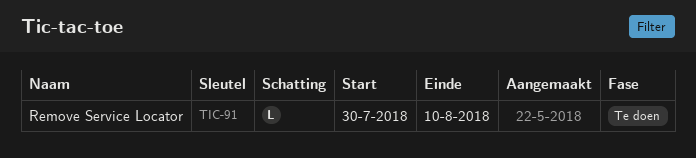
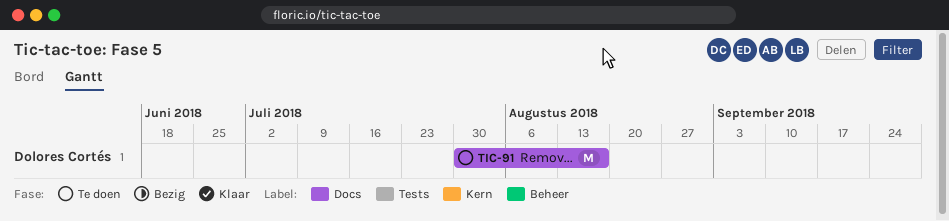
TIC-91, estimate: L -> M
TIC-91, due: Aug 10 -> Aug 17

